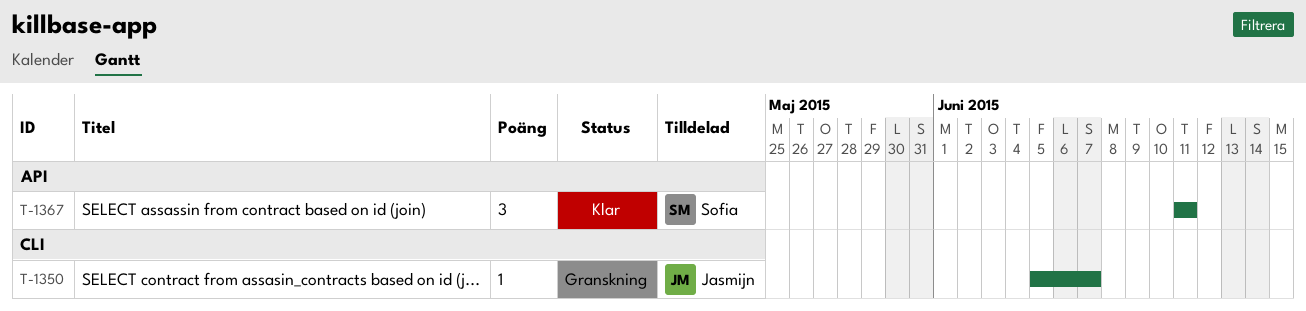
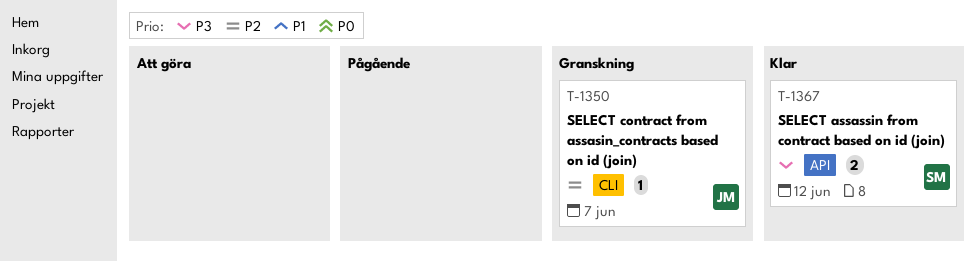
T-1367, estimate: 3 -> 2
T-1367, due: Jun 11 -> Jun 12

